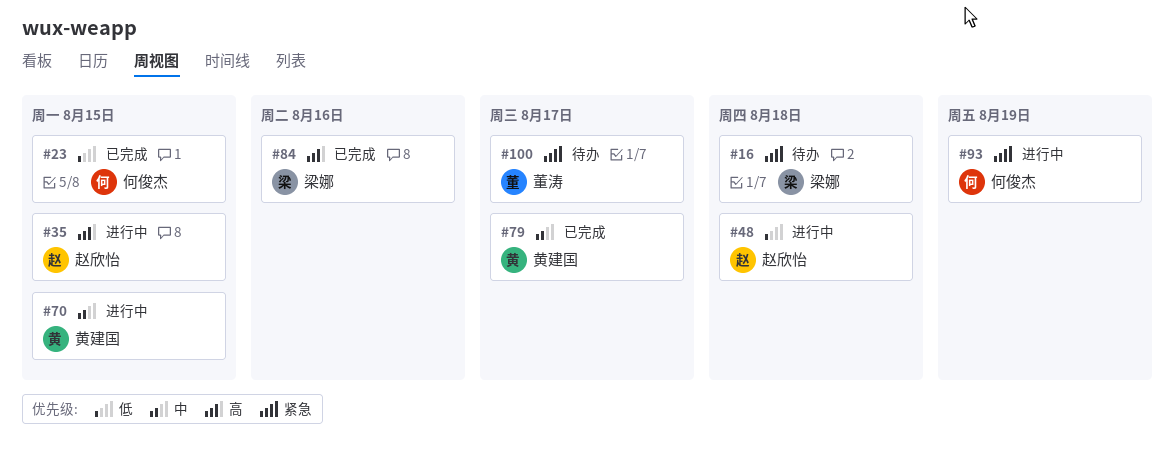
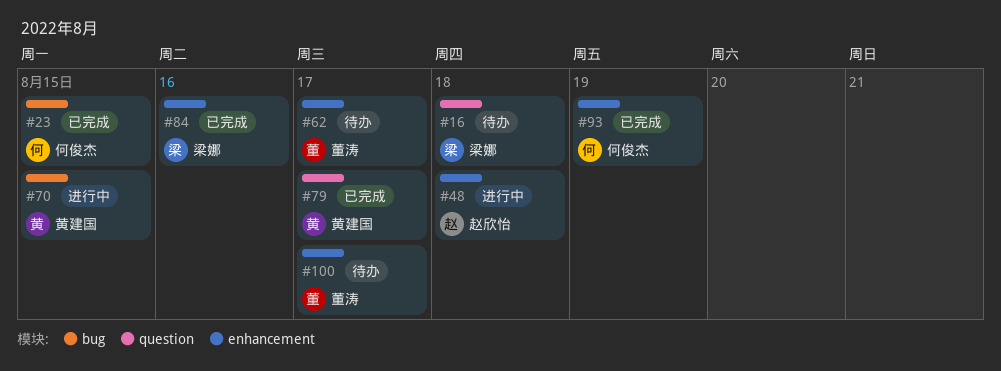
#35: present -> none
#62: none -> present
#93, status: 进行中 -> 已完成

